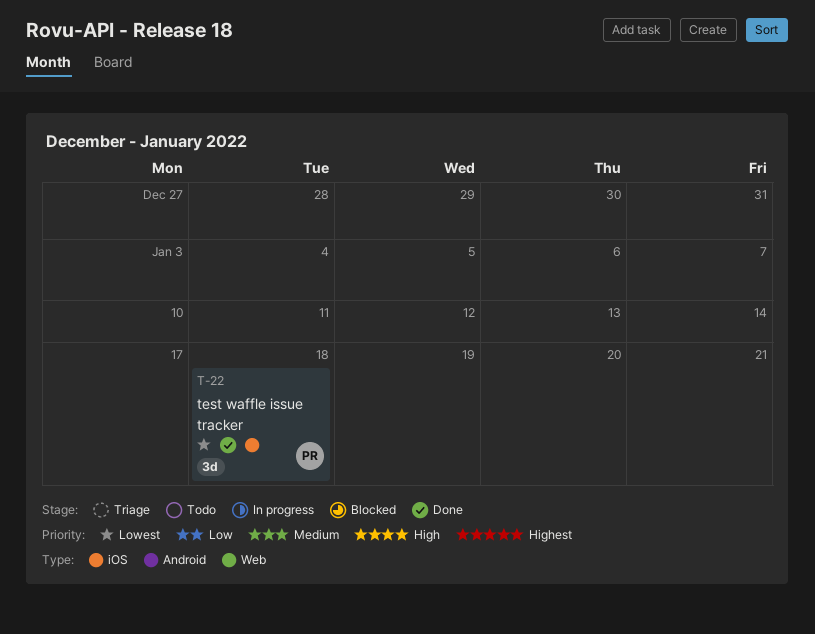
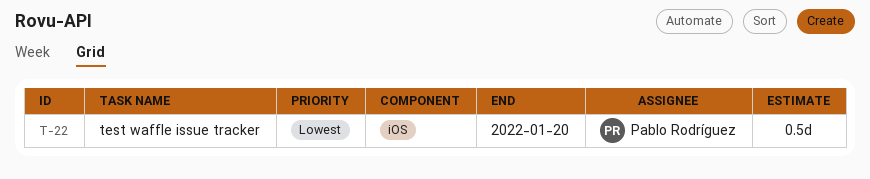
T-22, estimate: 3d -> 0.5d
T-22, due: Jan 18 -> Jan 20

